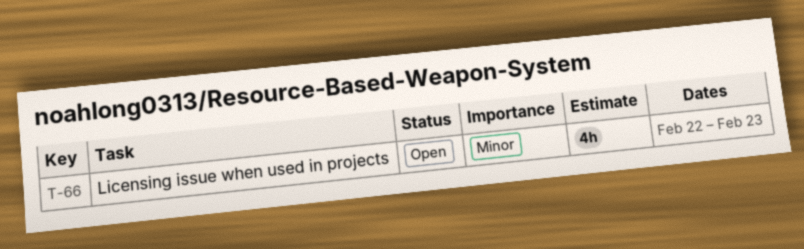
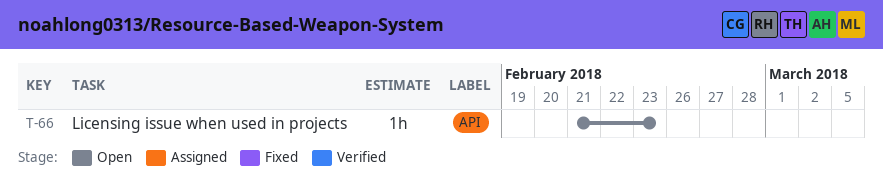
T-66, estimate: 4h -> 1h
T-66, start: Feb 22 -> Feb 21

